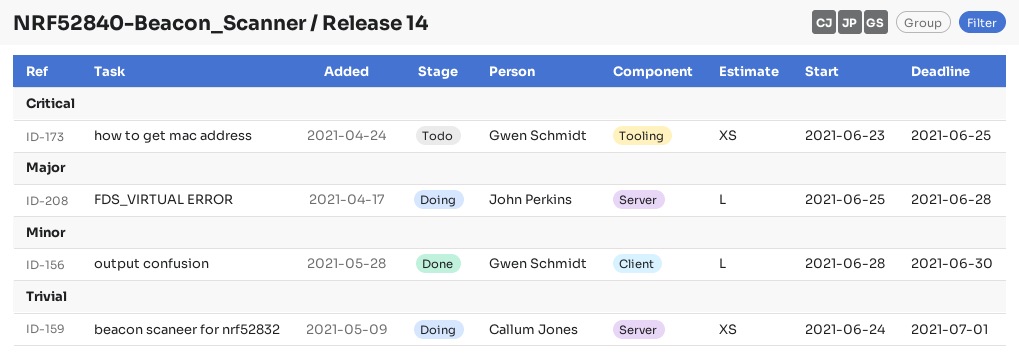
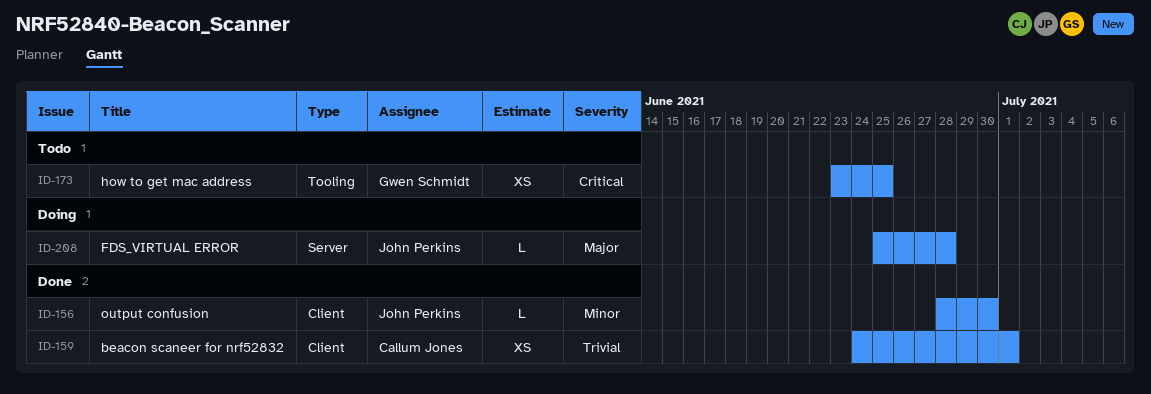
ID-156, owner: Gwen Schmidt -> John Perkins
ID-159, status: Doing -> Done
ID-159, label: Server -> Client

